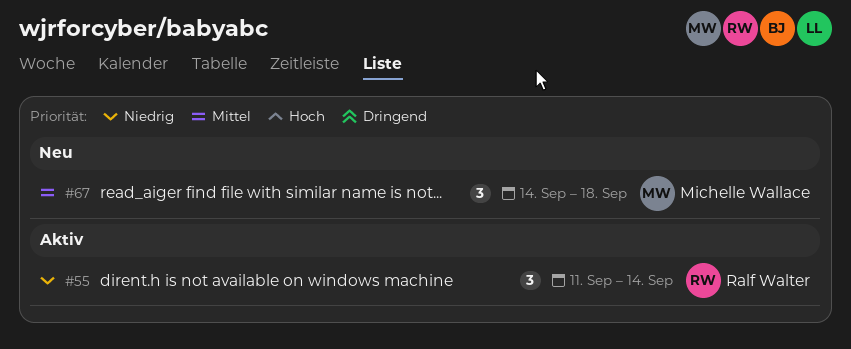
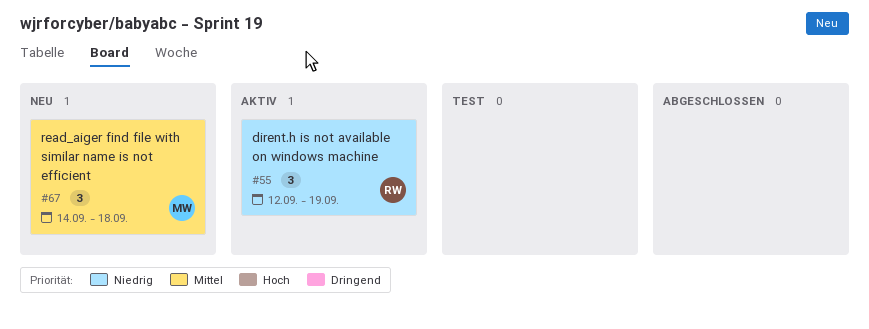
#55, start: Sep 11 -> Sep 12
#55, due: Sep 14 -> Sep 19

